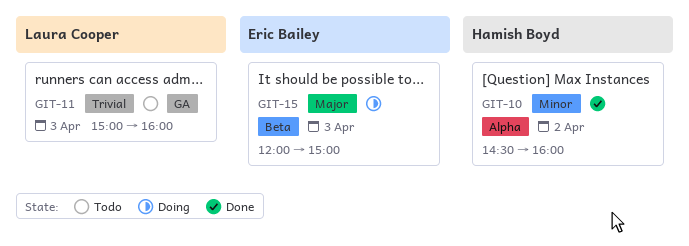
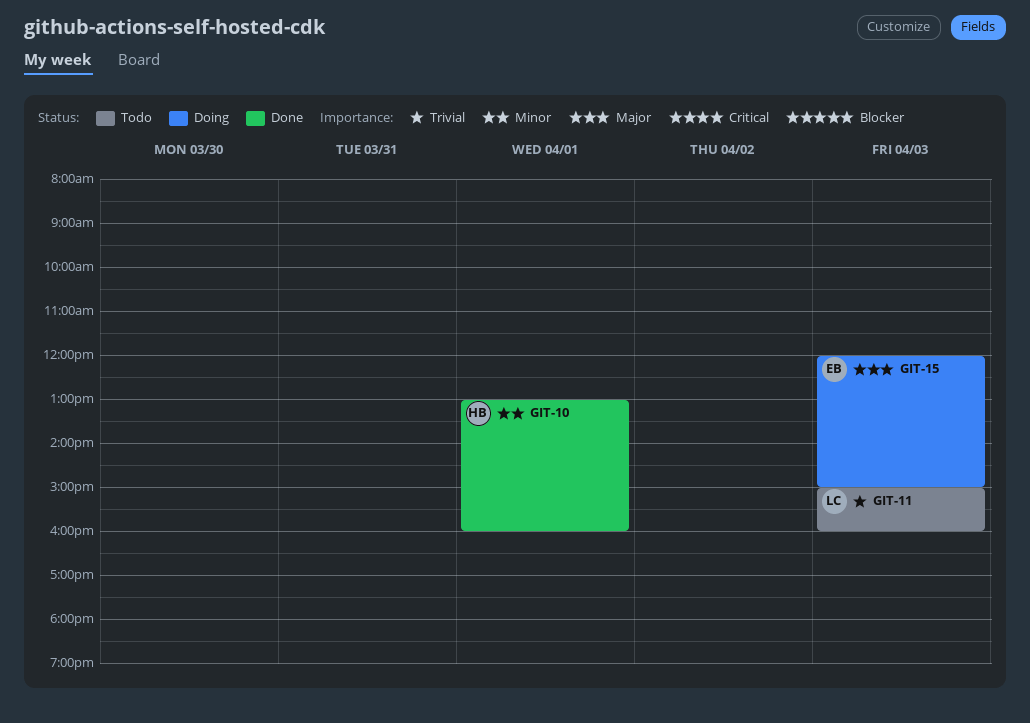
GIT-10, day: Apr 2 -> Apr 1
GIT-10, begins: 14:30 -> 13:00

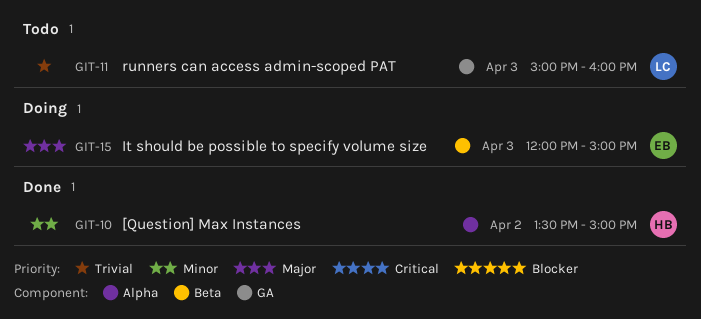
GIT-10, day: Apr 1 -> Apr 2
GIT-10, begins: 13:00 -> 13:30
GIT-10, ends: 16:00 -> 15:00

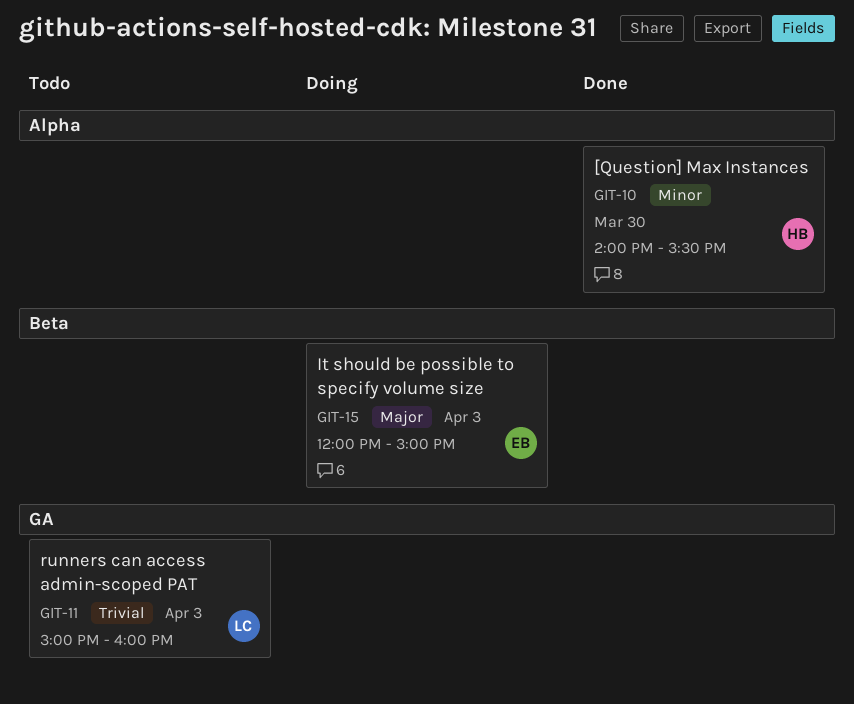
GIT-10, day: Apr 2 -> Mar 30
GIT-10, begins: 13:30 -> 14:00
GIT-10, ends: 15:00 -> 15:30

